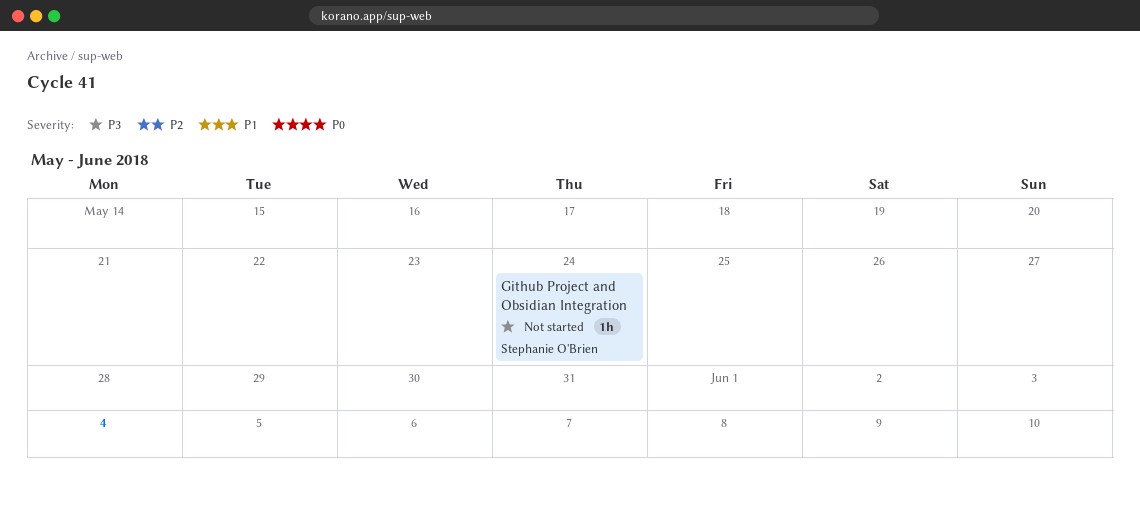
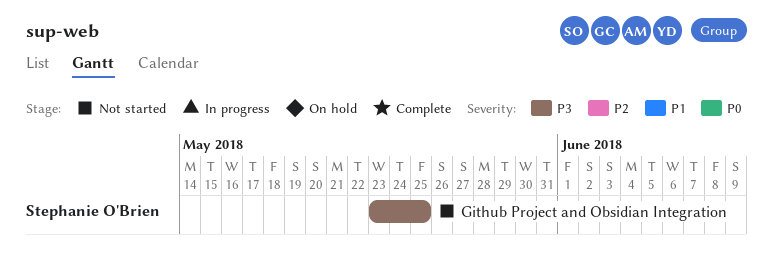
Github Project and Obsidian Integration, due: May 24 -> May 25

